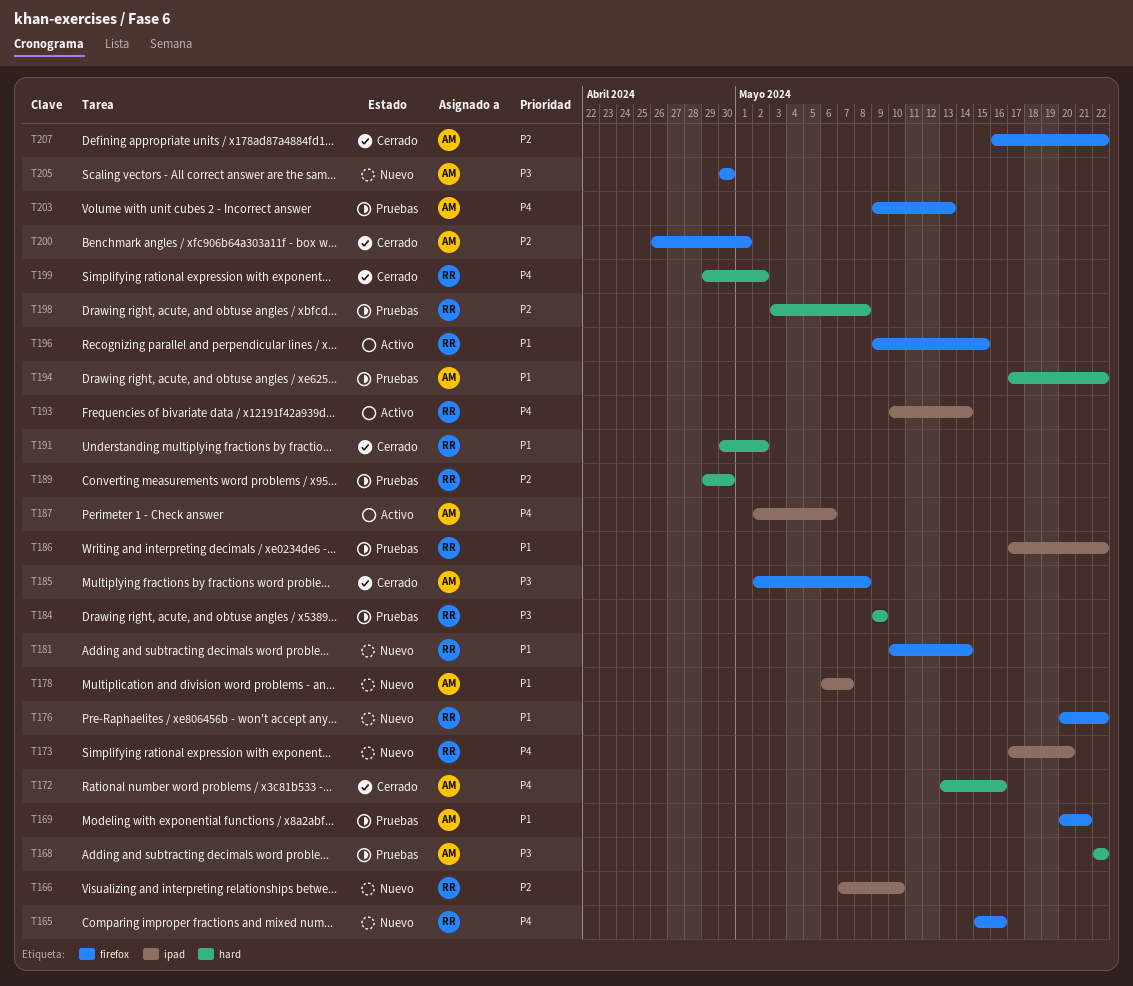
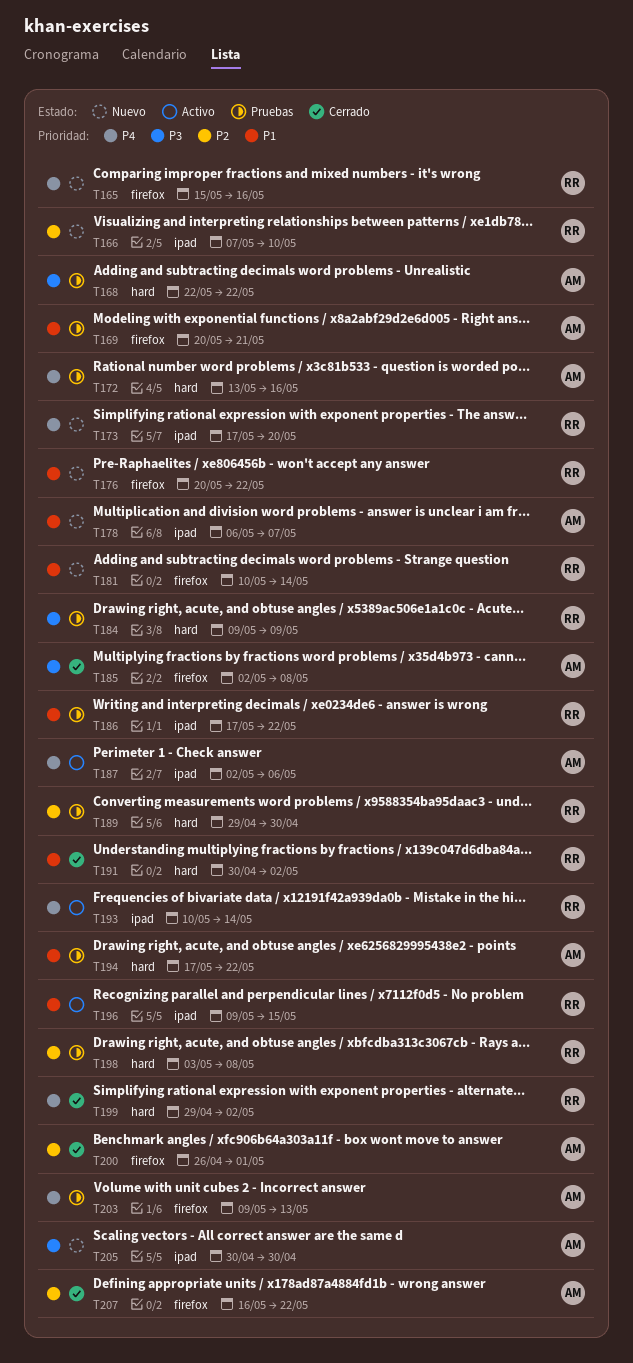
T172, status: Cerrado -> Pruebas
T196, label: firefox -> ipad
T205, label: firefox -> ipad

